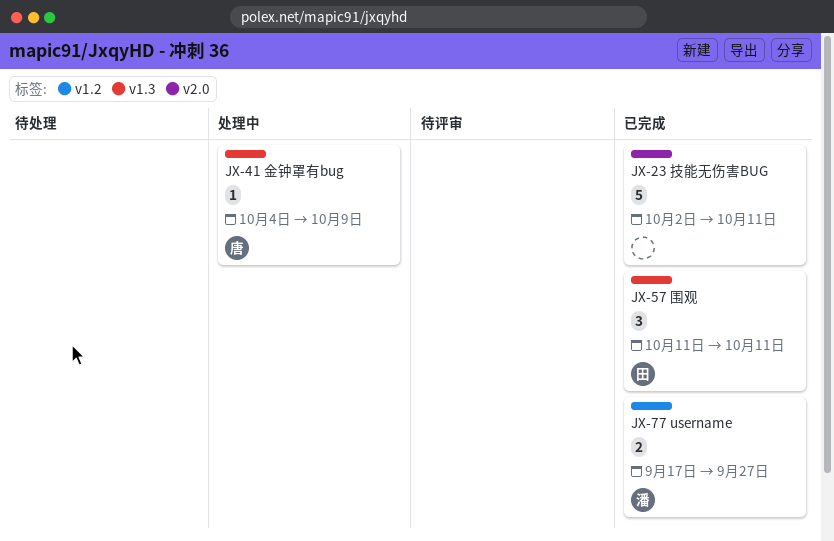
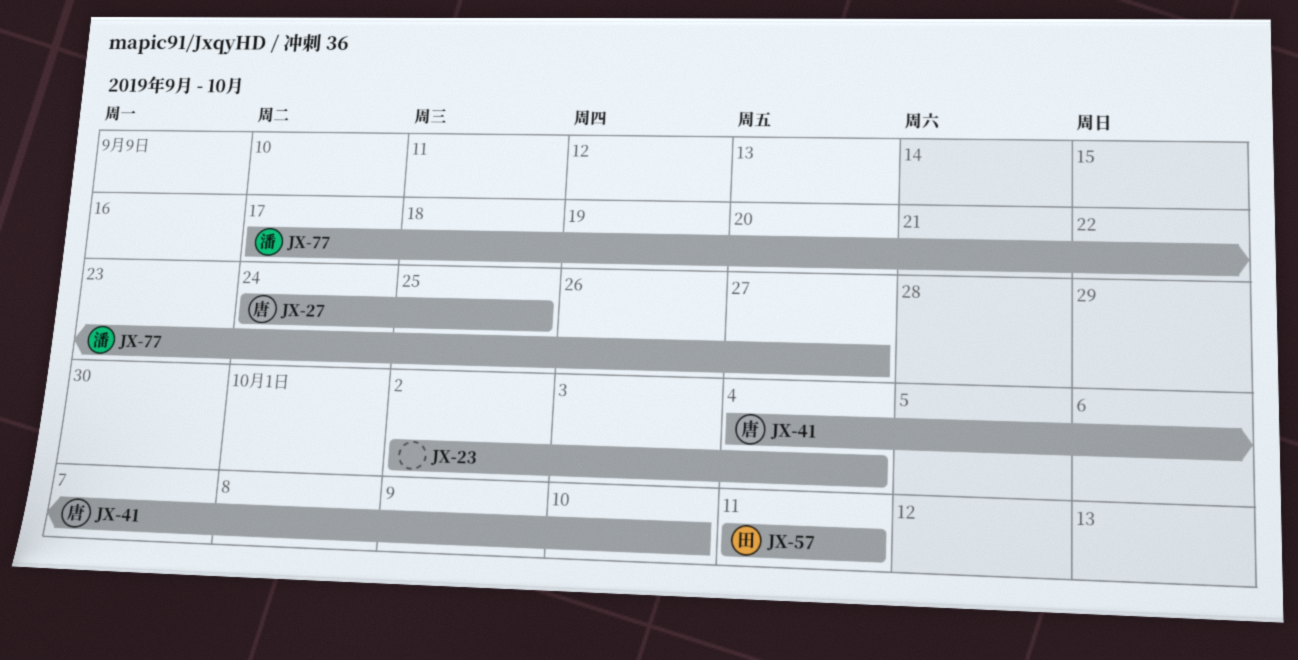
JX-23, due: Oct 11 -> Oct 4
JX-27: none -> present
JX-41, due: Oct 9 -> Oct 10

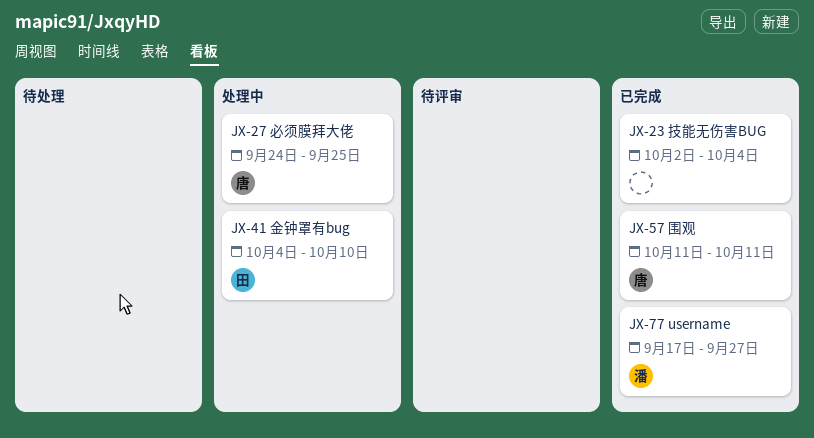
JX-41, owner: 唐 -> 田
JX-57, owner: 田 -> 唐

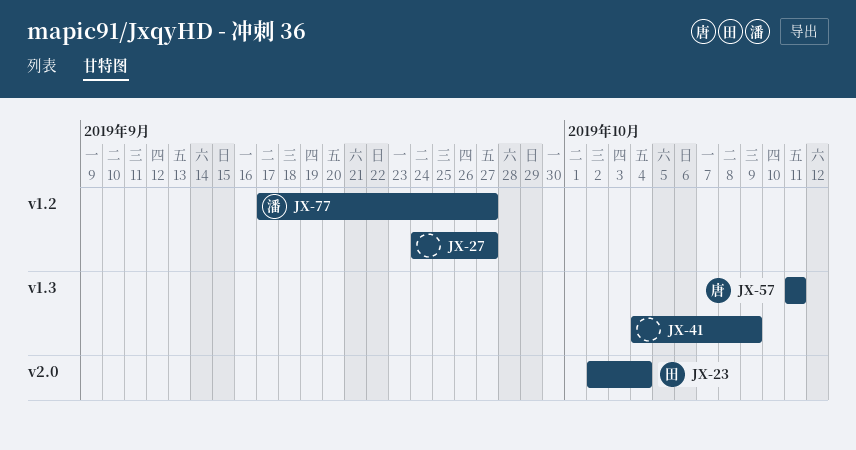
JX-23, owner: none -> 田
JX-27, owner: 唐 -> none
JX-27, due: Sep 25 -> Sep 27
JX-41, owner: 田 -> none
JX-41, due: Oct 10 -> Oct 9

